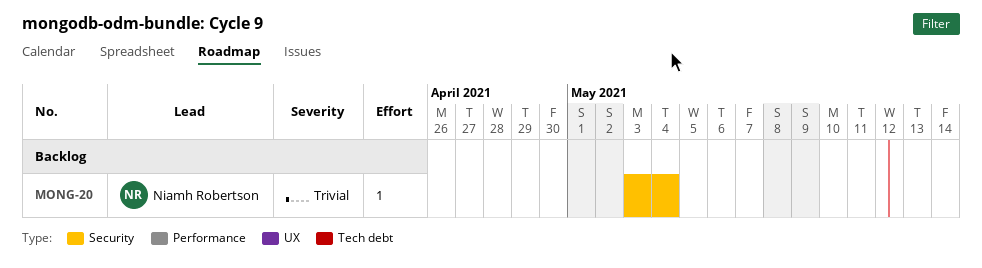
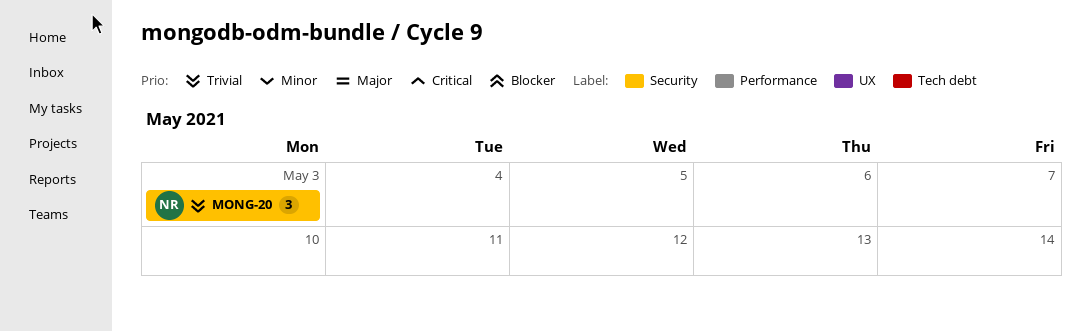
MONG-20, estimate: 1 -> 3
MONG-20, due: May 4 -> May 3

